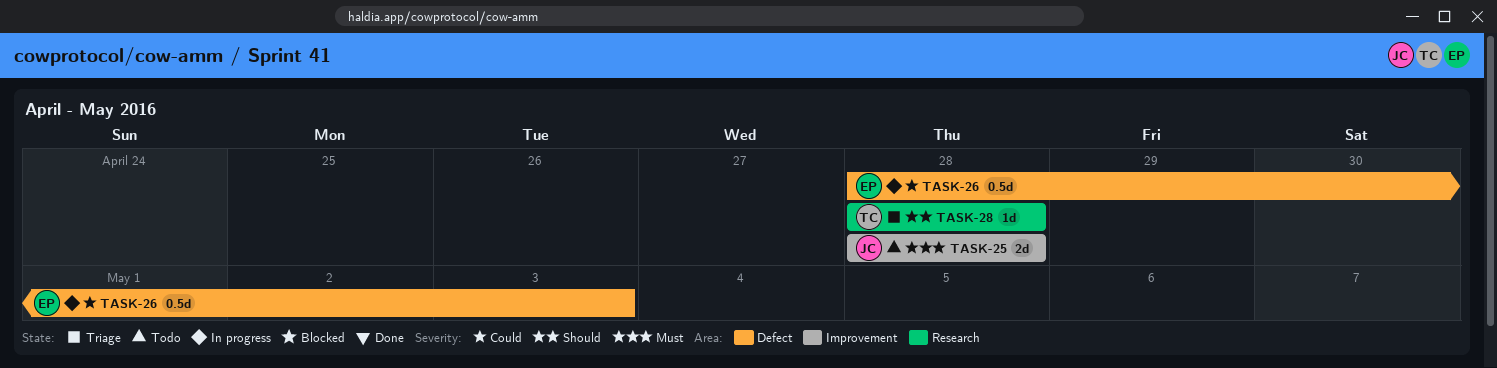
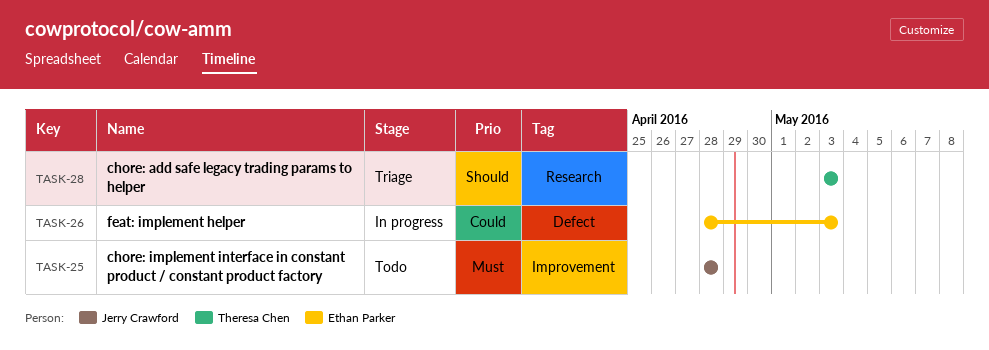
TASK-28, start: Apr 28 -> May 3
TASK-28, due: Apr 28 -> May 3

